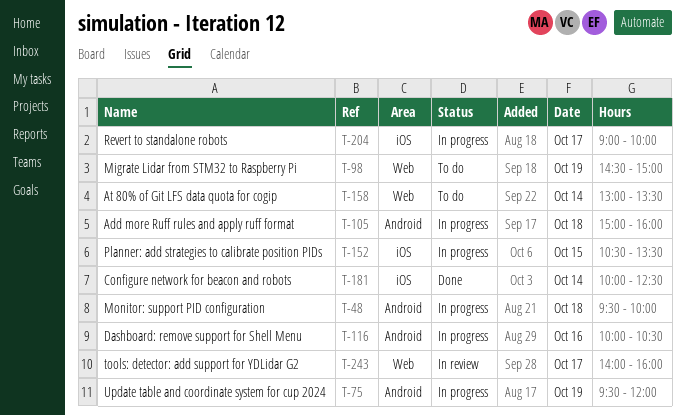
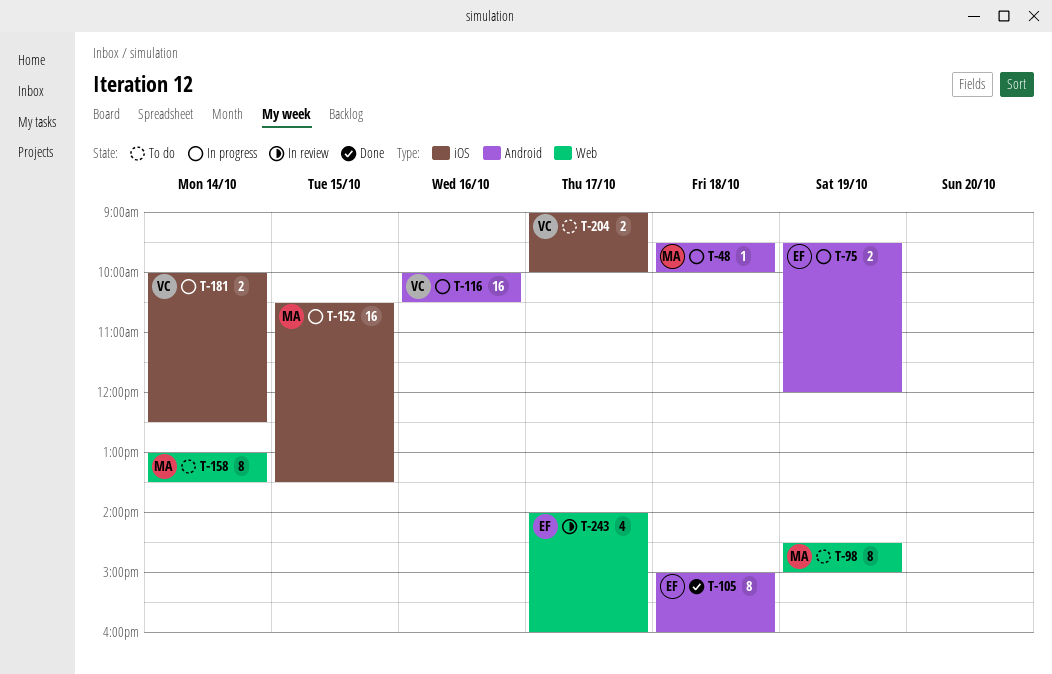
T-105, status: In progress -> Done
T-181, status: Done -> In progress
T-204, status: In progress -> To do

